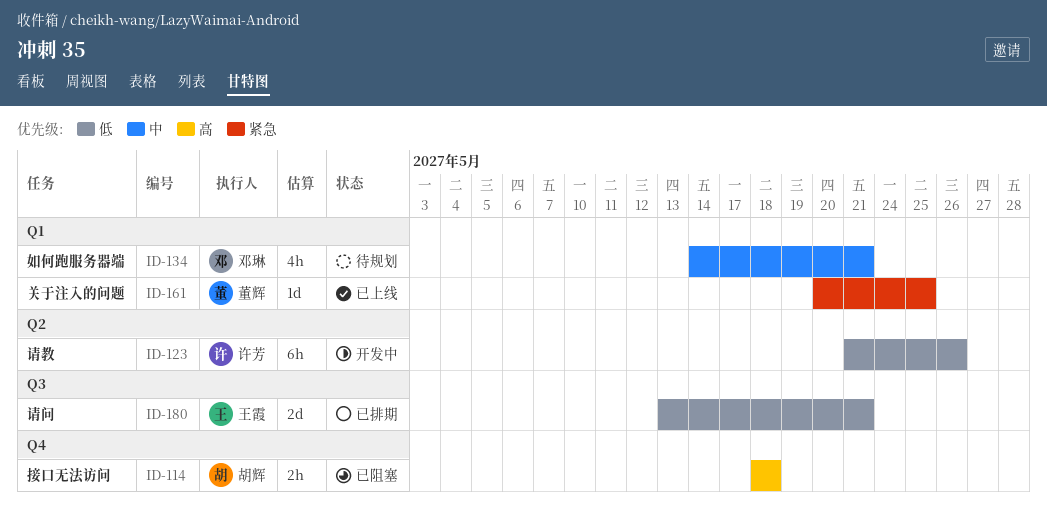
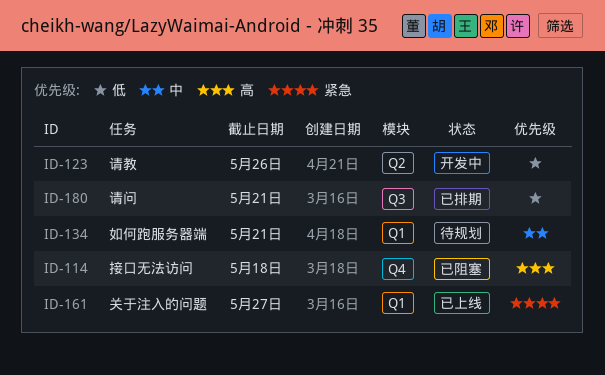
ID-161, due: May 25 -> May 27

